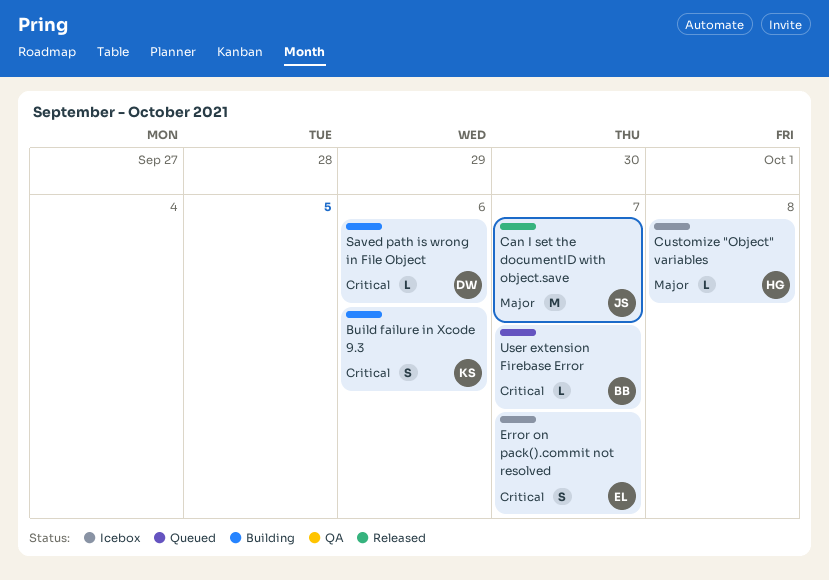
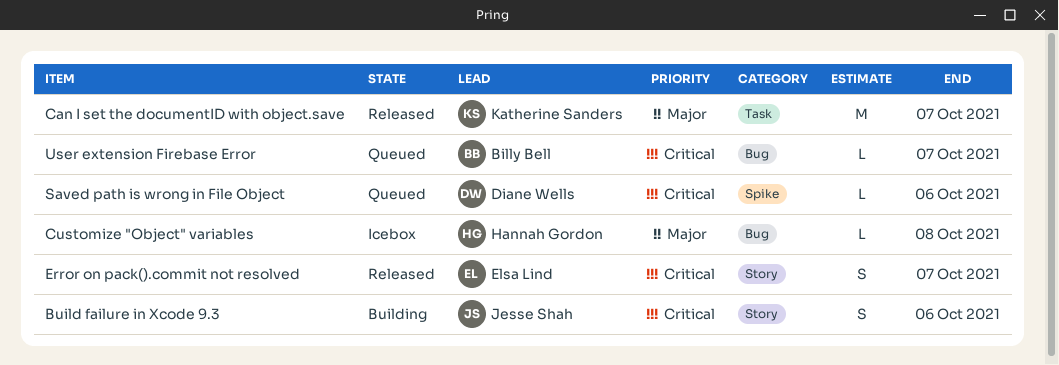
Build failure in Xcode 9.3, owner: Katherine Sanders -> Jesse Shah
Can I set the documentID with object.save, owner: Jesse Shah -> Katherine Sanders
Error on pack().commit not resolved, status: Icebox -> Released
Saved path is wrong in File Object, status: Building -> Queued

